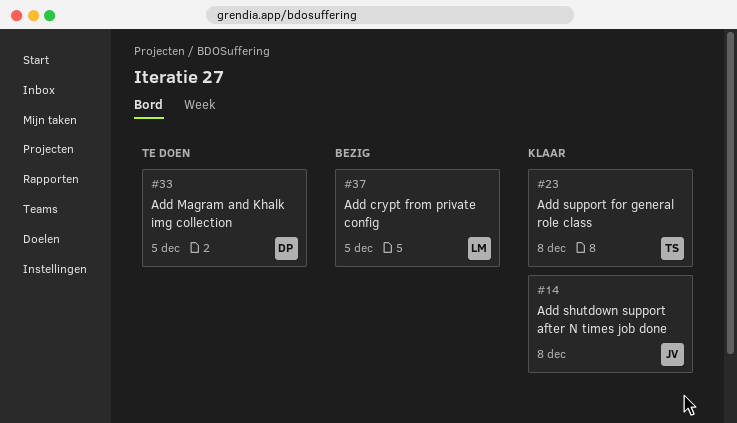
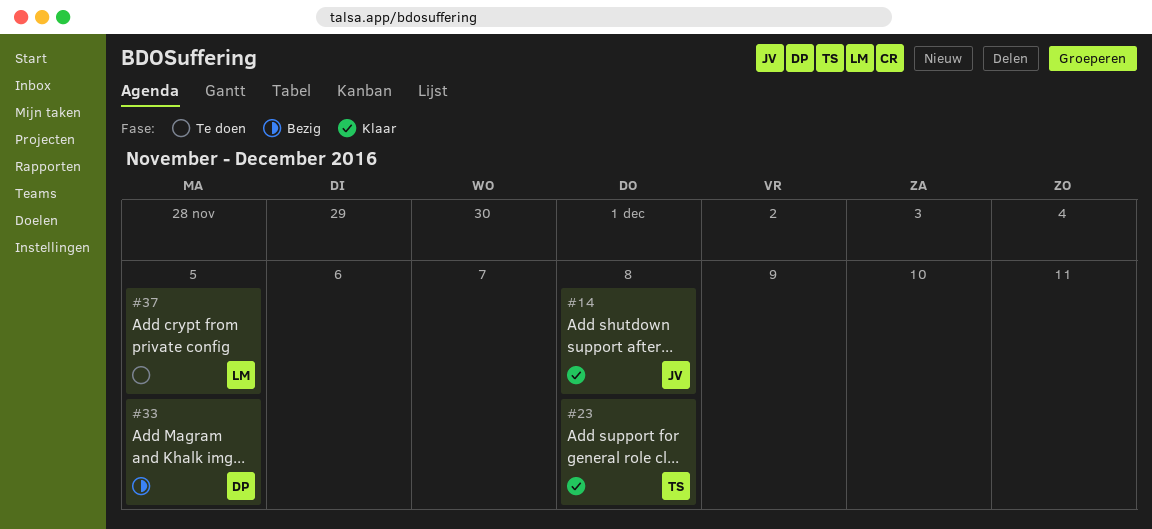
#33, status: Te doen -> Bezig
#37, status: Bezig -> Te doen

